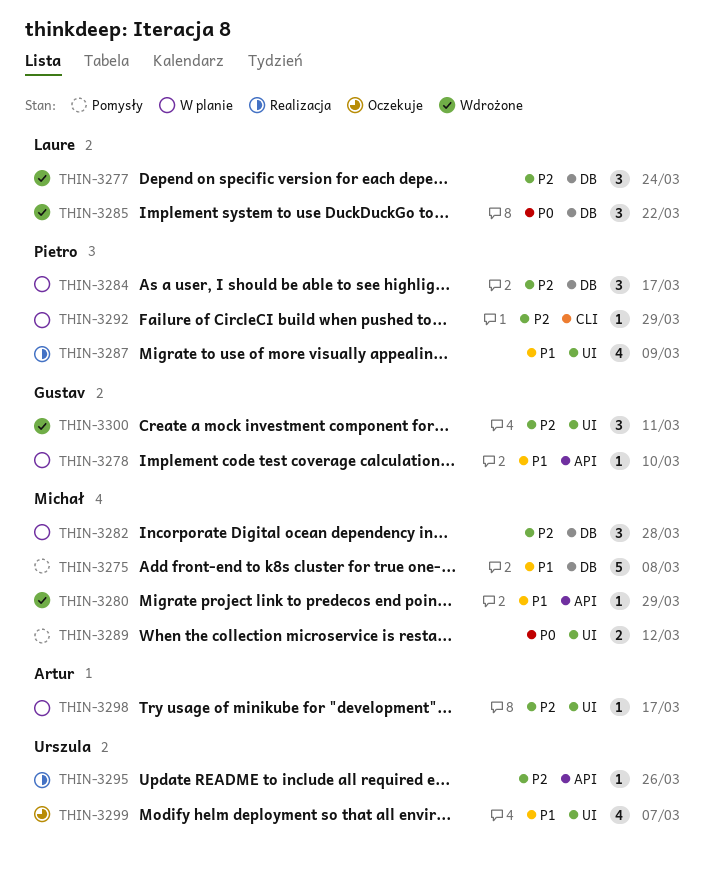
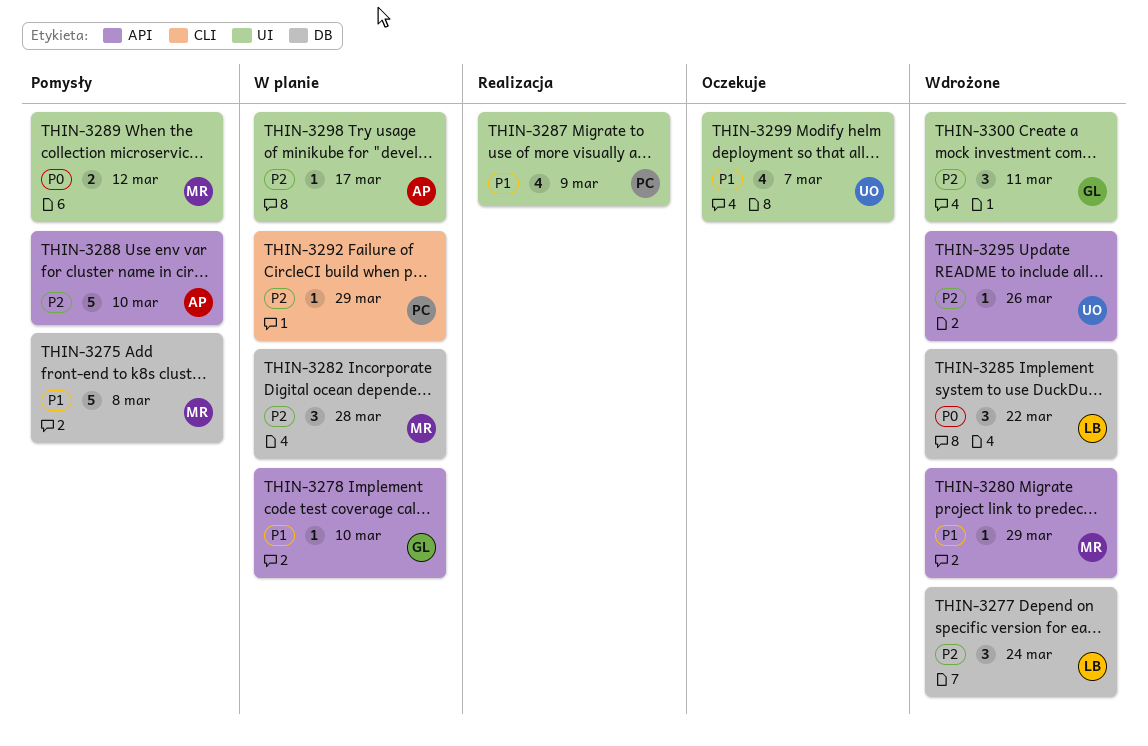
THIN-3284: present -> none
THIN-3288: none -> present
THIN-3295, status: Realizacja -> Wdrożone

